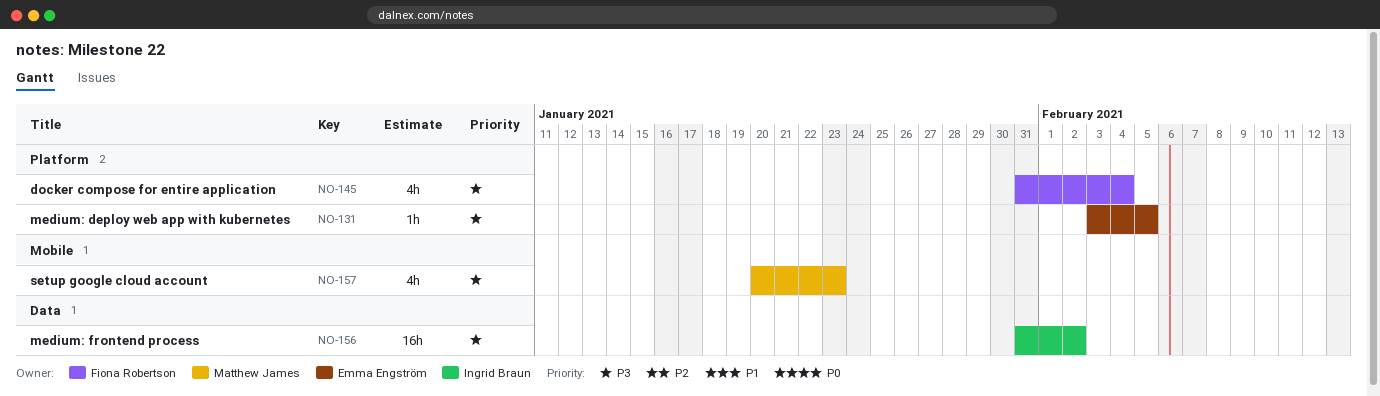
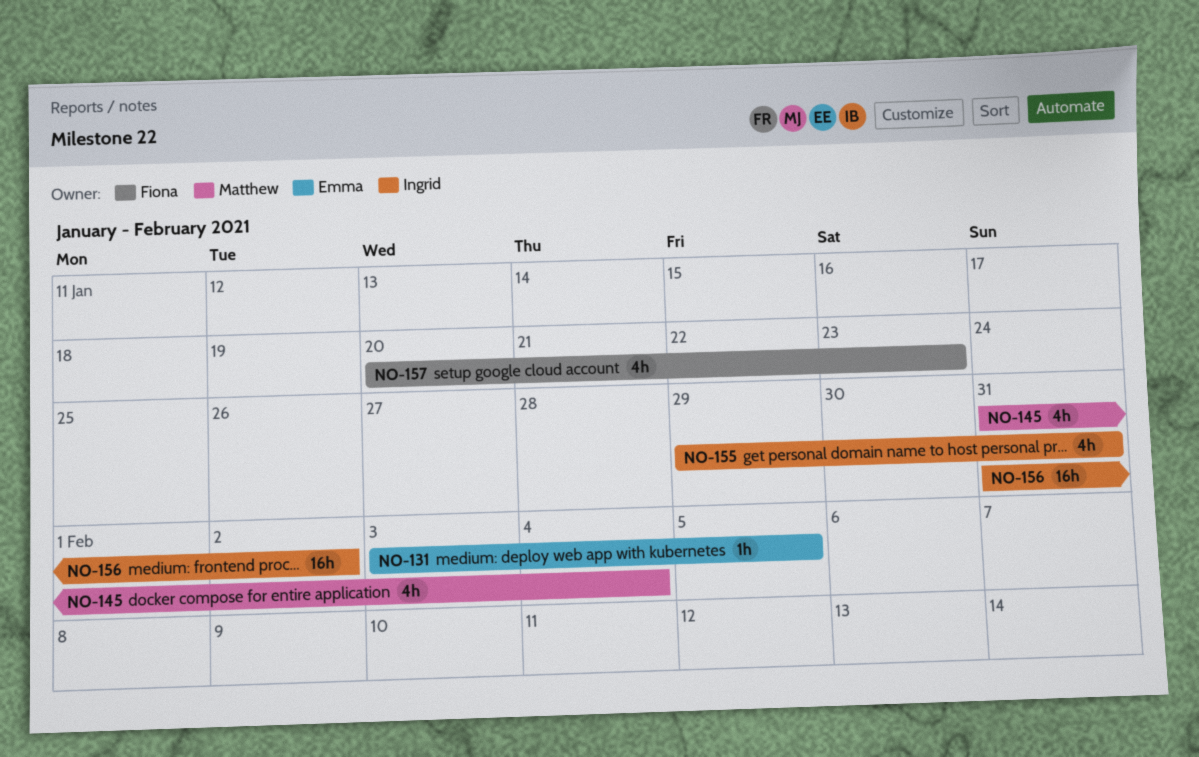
NO-145, owner: Fiona Robertson -> Matthew James
NO-155: none -> present
NO-157, owner: Matthew James -> Fiona Robertson

